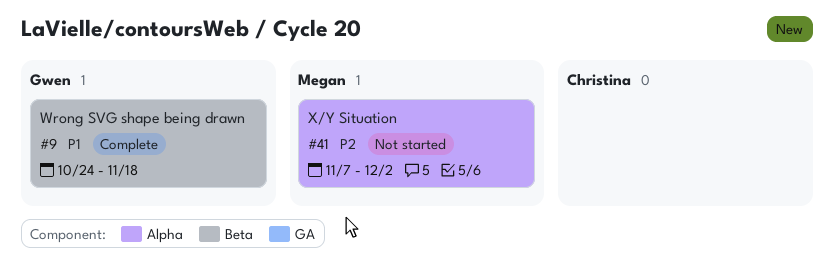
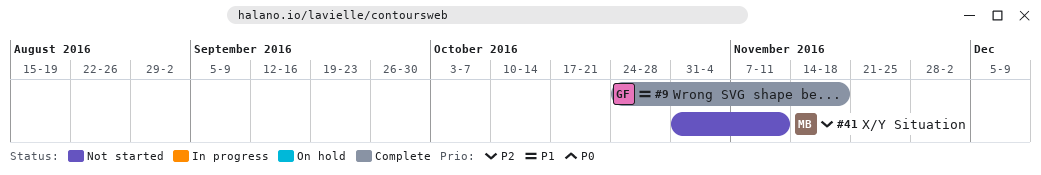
#41, start: Nov 7 -> Oct 31
#41, due: Dec 2 -> Nov 11

